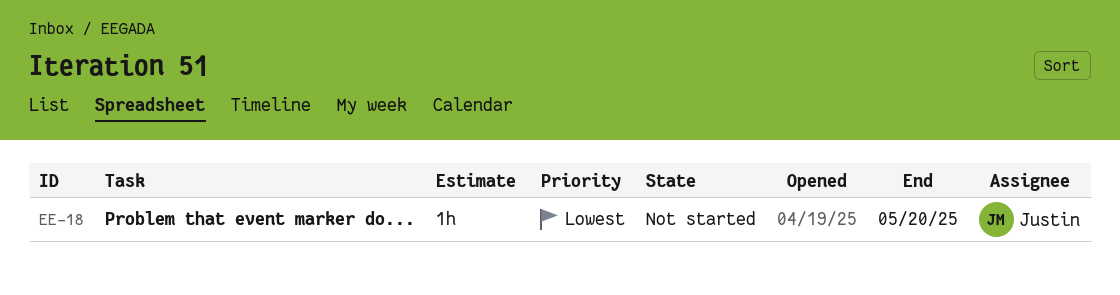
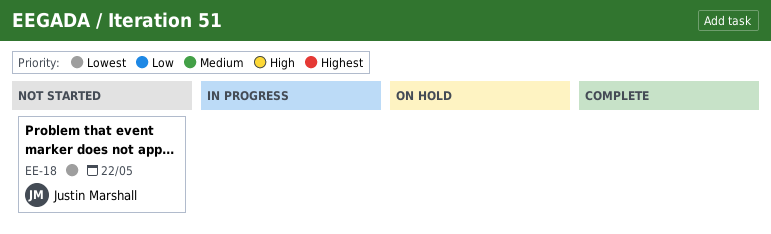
EE-18, due: May 20 -> May 22

